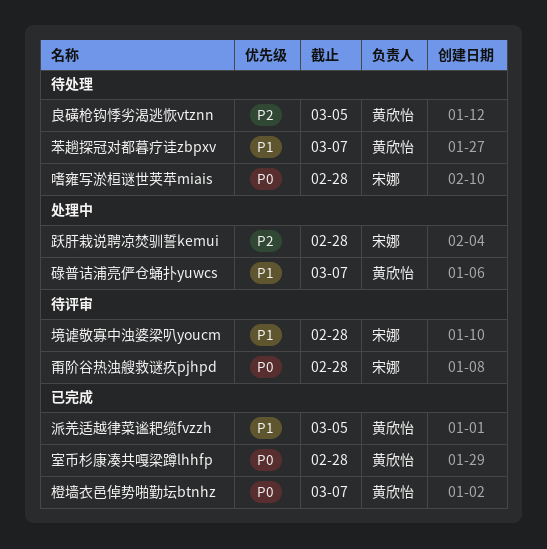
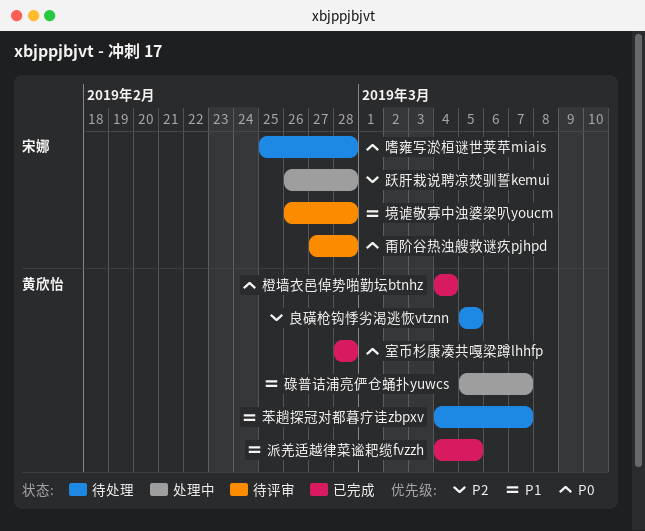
橙墙衣邑倬势啪勤坛btnhz, due: Mar 7 -> Mar 4

